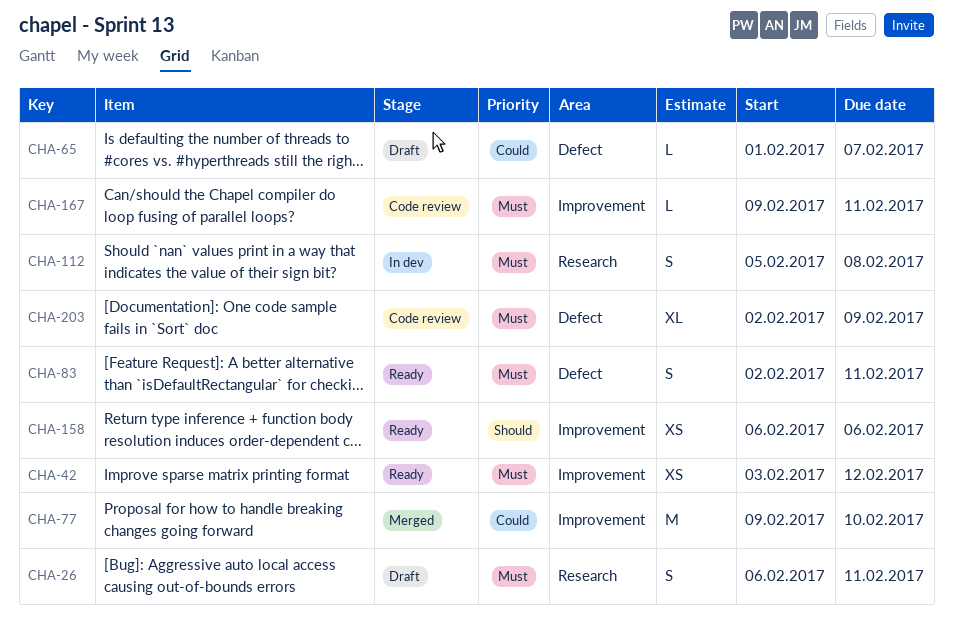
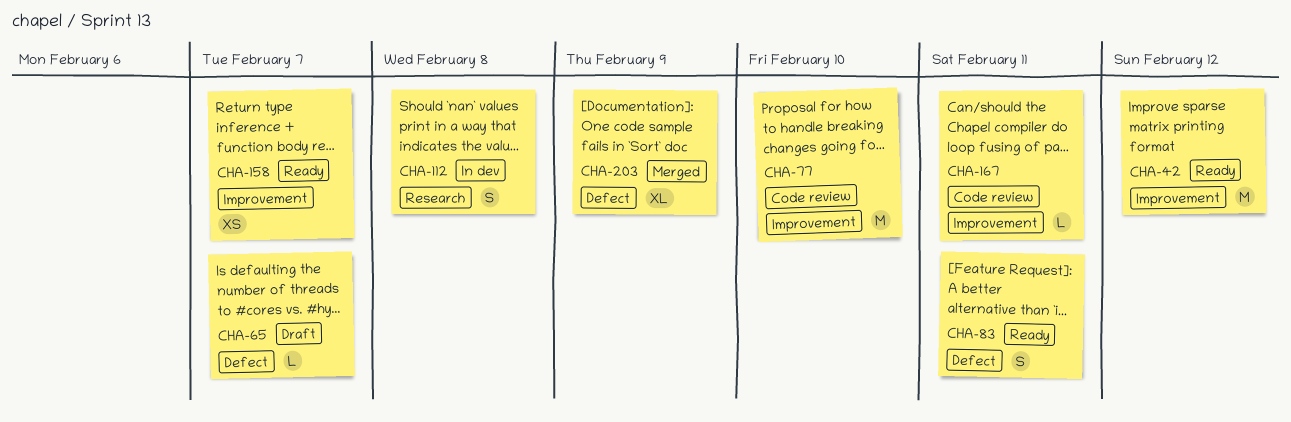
CHA-26: present -> none
CHA-42, estimate: XS -> M
CHA-77, status: Merged -> Code review
CHA-158, due: Feb 6 -> Feb 7
CHA-203, status: Code review -> Merged

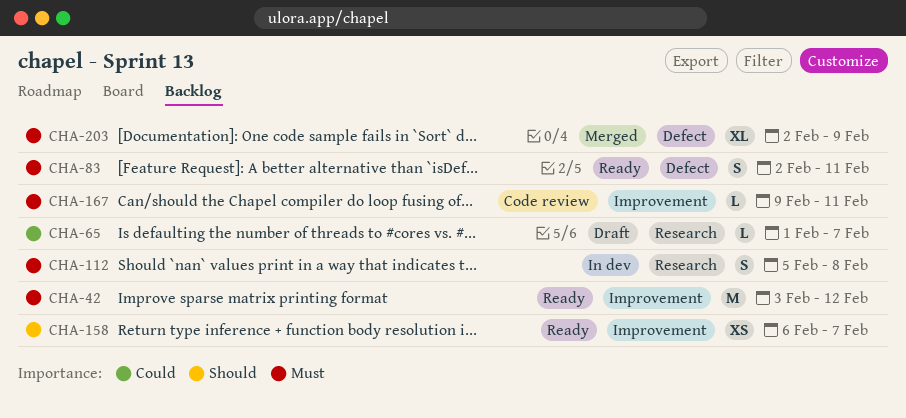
CHA-65, label: Defect -> Research
CHA-77: present -> none

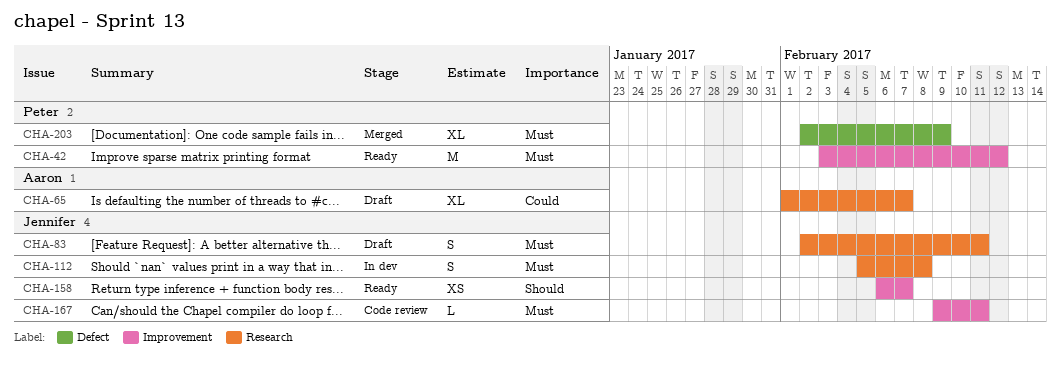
CHA-65, estimate: L -> XL
CHA-83, status: Ready -> Draft
CHA-83, label: Defect -> Research

